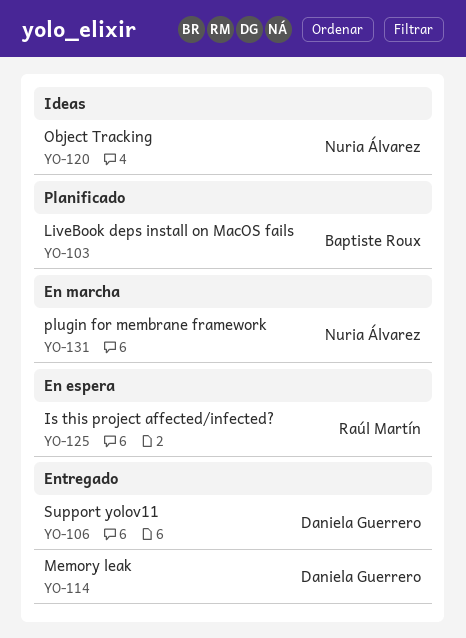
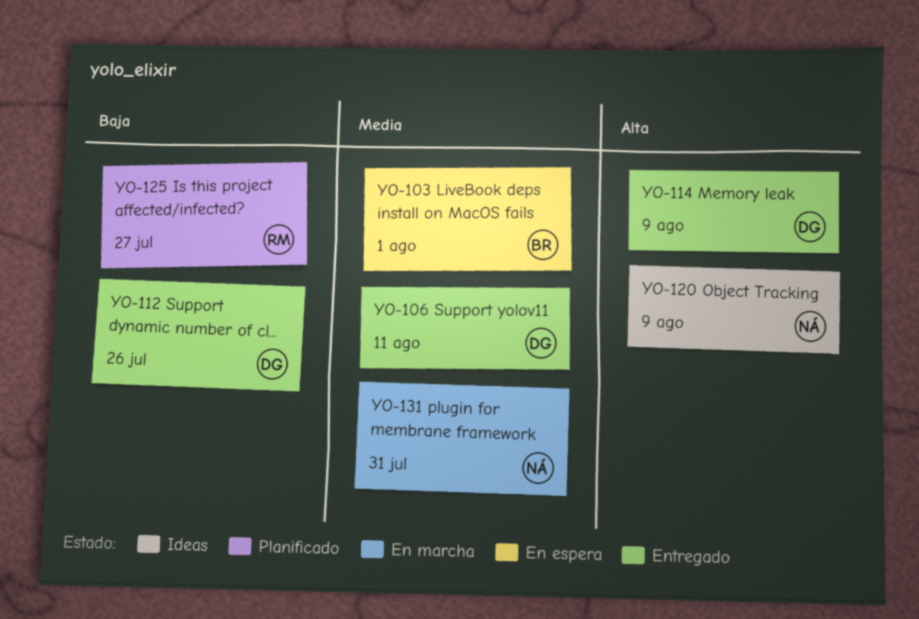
YO-103, status: Planificado -> En espera
YO-112: none -> present
YO-125, status: En espera -> Planificado

